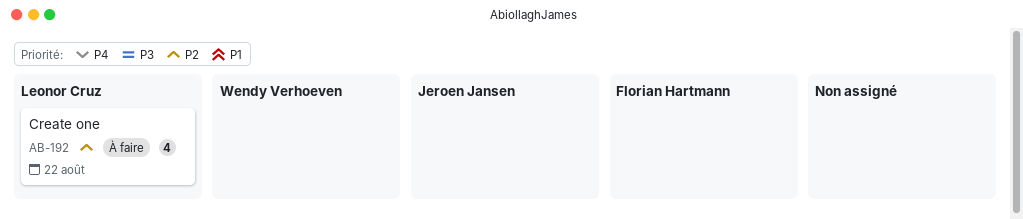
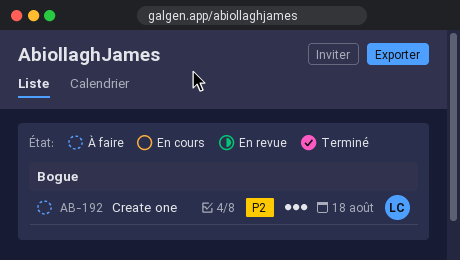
AB-192, estimate: 4 -> 3
AB-192, due: Aug 22 -> Aug 18

